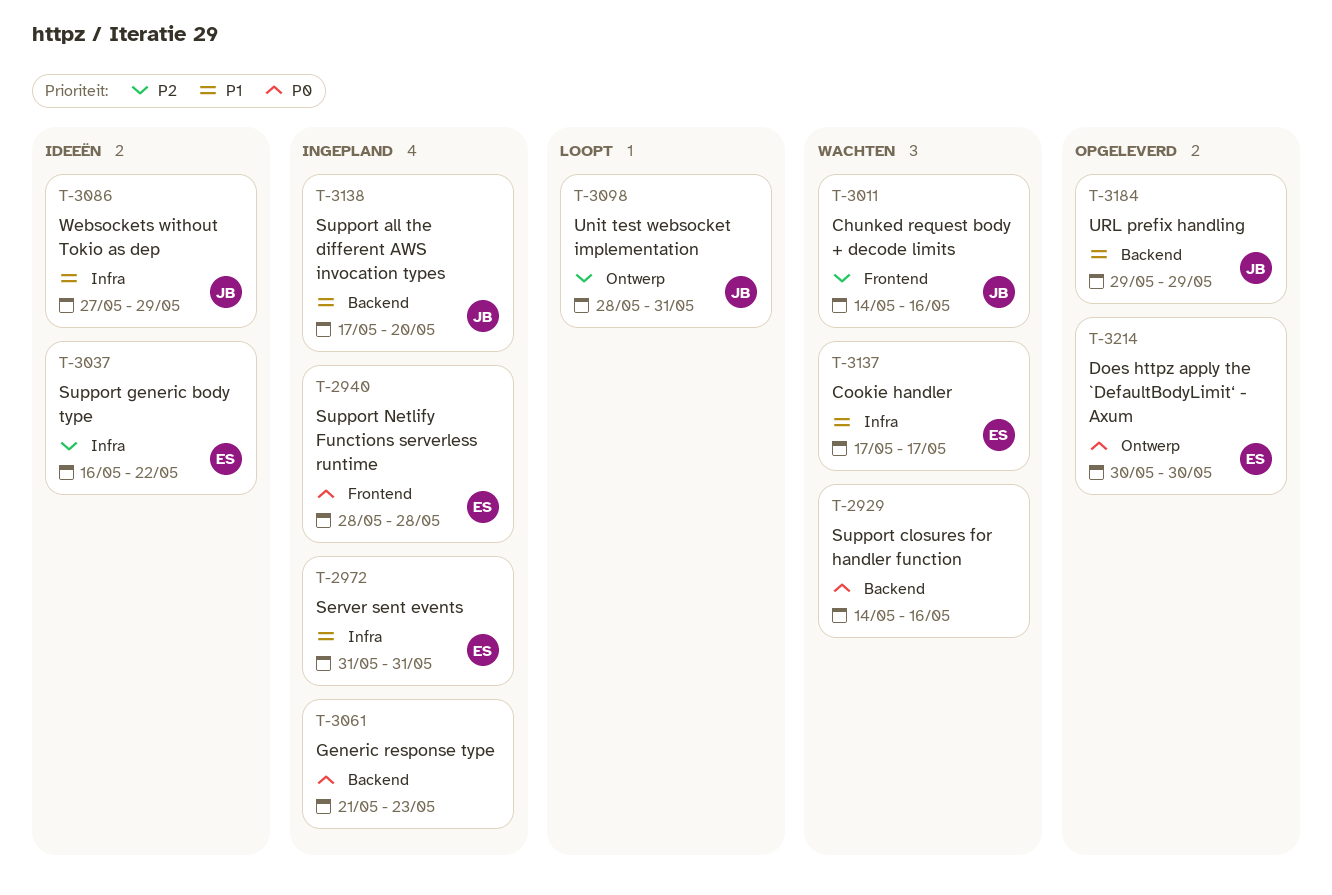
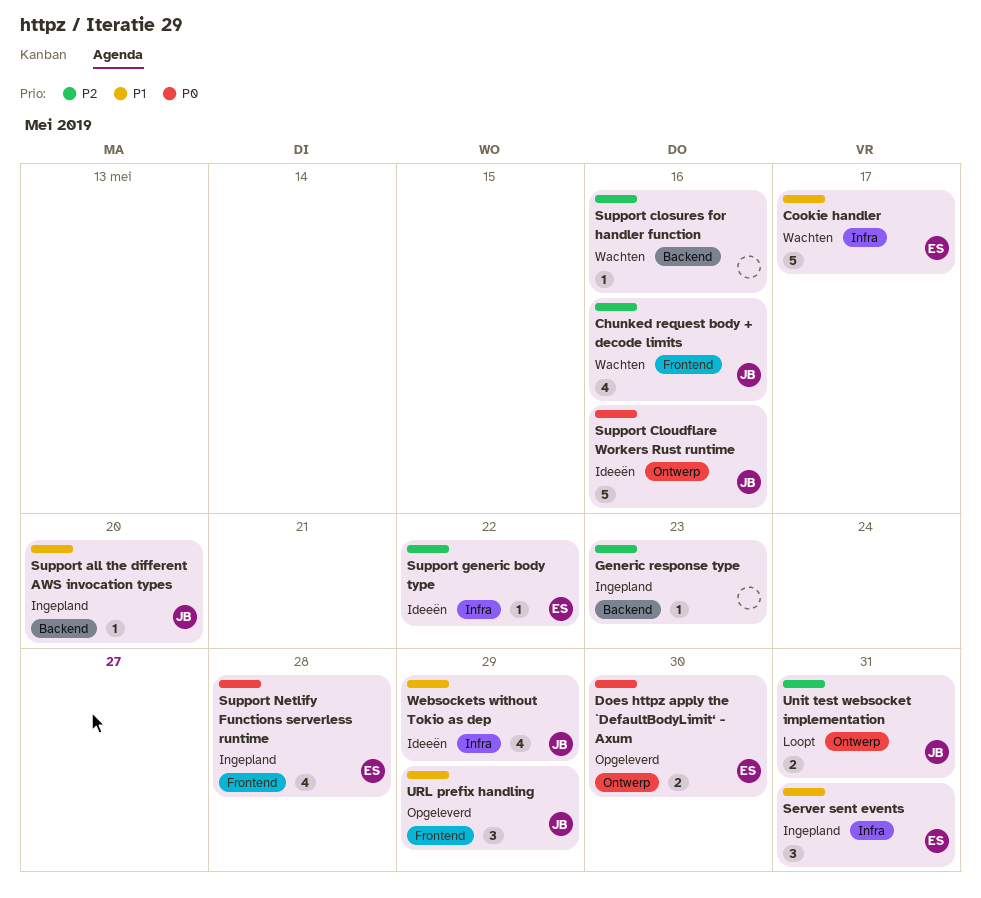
Generic response type, priority: P0 -> P2
Support closures for handler function, priority: P0 -> P2
Support Cloudflare Workers Rust runtime: none -> present
URL prefix handling, label: Backend -> Frontend

